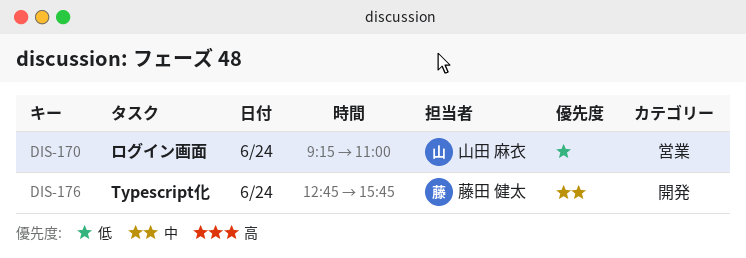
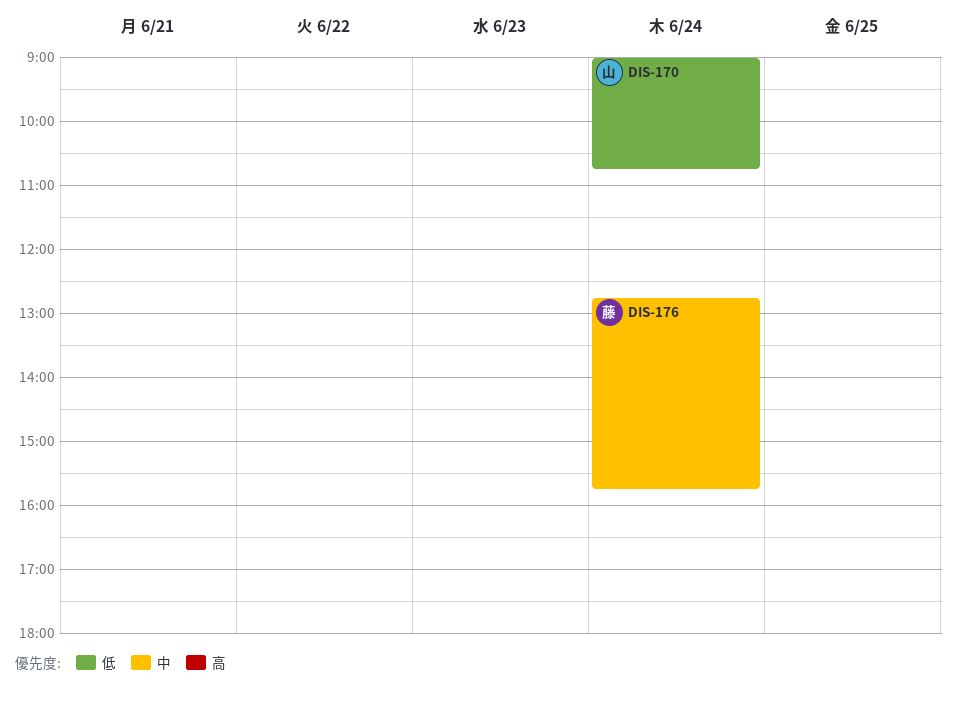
DIS-170, begins: 09:15 -> 09:00
DIS-170, ends: 11:00 -> 10:45

